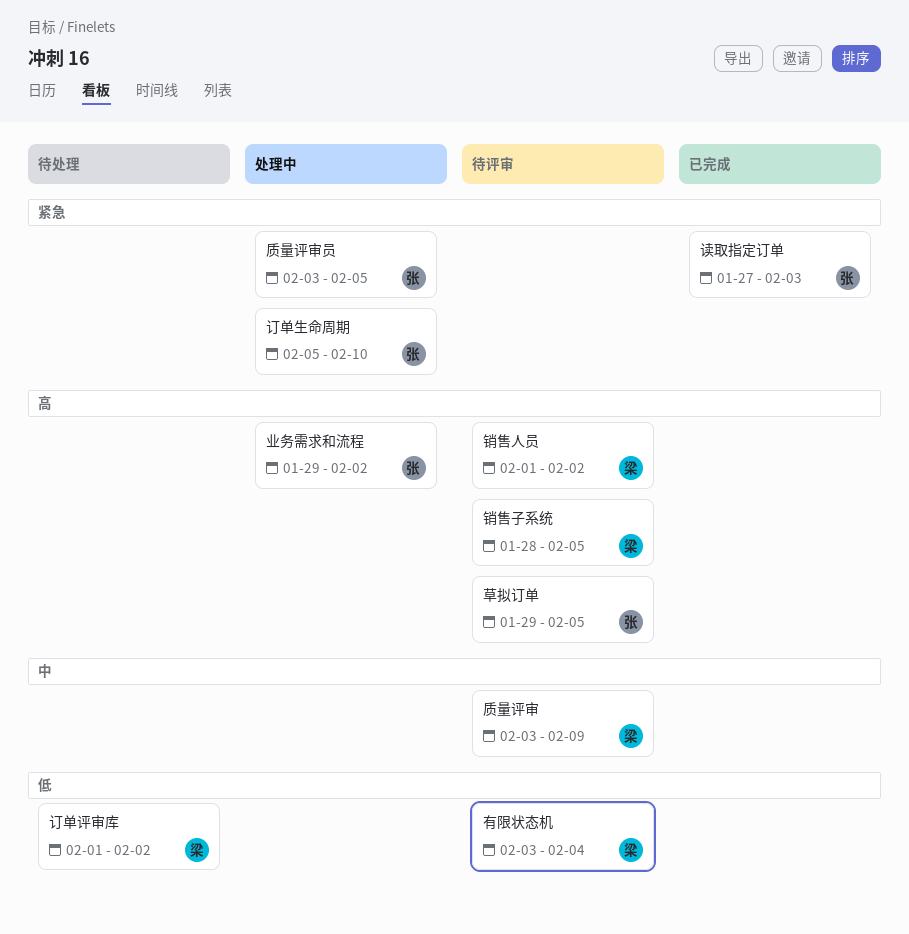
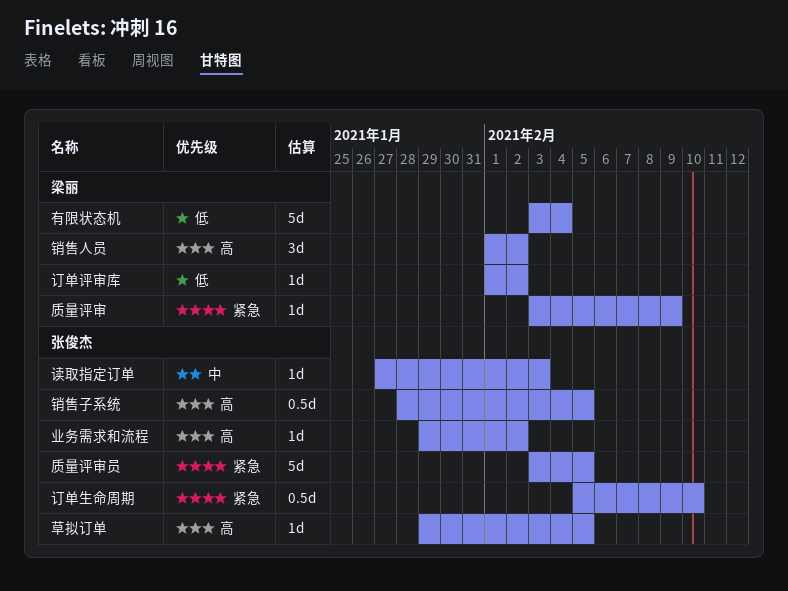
读取指定订单, priority: 紧急 -> 中
质量评审, priority: 中 -> 紧急
销售子系统, owner: 梁丽 -> 张俊杰

